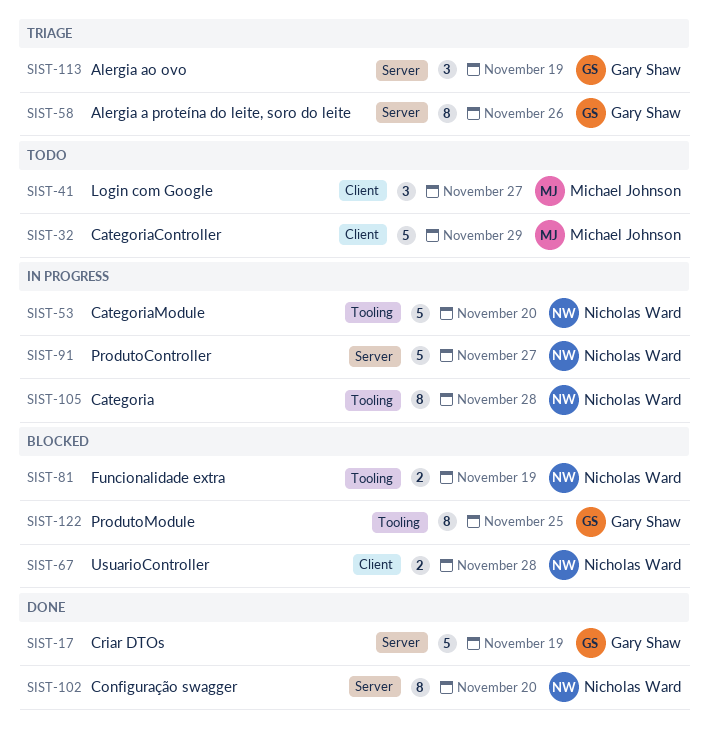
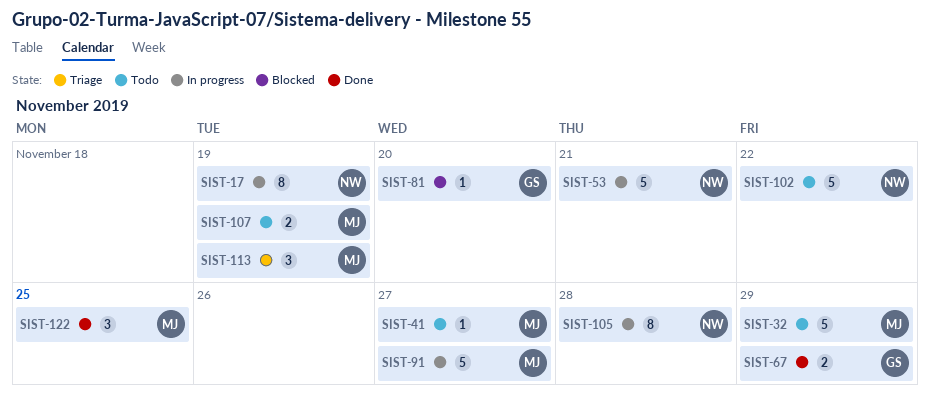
SIST-17, status: Done -> In progress
SIST-17, owner: Gary Shaw -> Nicholas Ward
SIST-17, estimate: 5 -> 8
SIST-41, estimate: 3 -> 1
SIST-53, due: Nov 20 -> Nov 21
SIST-58: present -> none
SIST-67, status: Blocked -> Done
SIST-67, owner: Nicholas Ward -> Gary Shaw
SIST-67, due: Nov 28 -> Nov 29
SIST-81, owner: Nicholas Ward -> Gary Shaw
SIST-81, estimate: 2 -> 1
SIST-81, due: Nov 19 -> Nov 20
SIST-91, owner: Nicholas Ward -> Michael Johnson
SIST-102, status: Done -> Todo
SIST-102, estimate: 8 -> 5
SIST-102, due: Nov 20 -> Nov 22
SIST-107: none -> present
SIST-113, owner: Gary Shaw -> Michael Johnson
SIST-122, status: Blocked -> Done
SIST-122, owner: Gary Shaw -> Michael Johnson
SIST-122, estimate: 8 -> 3

